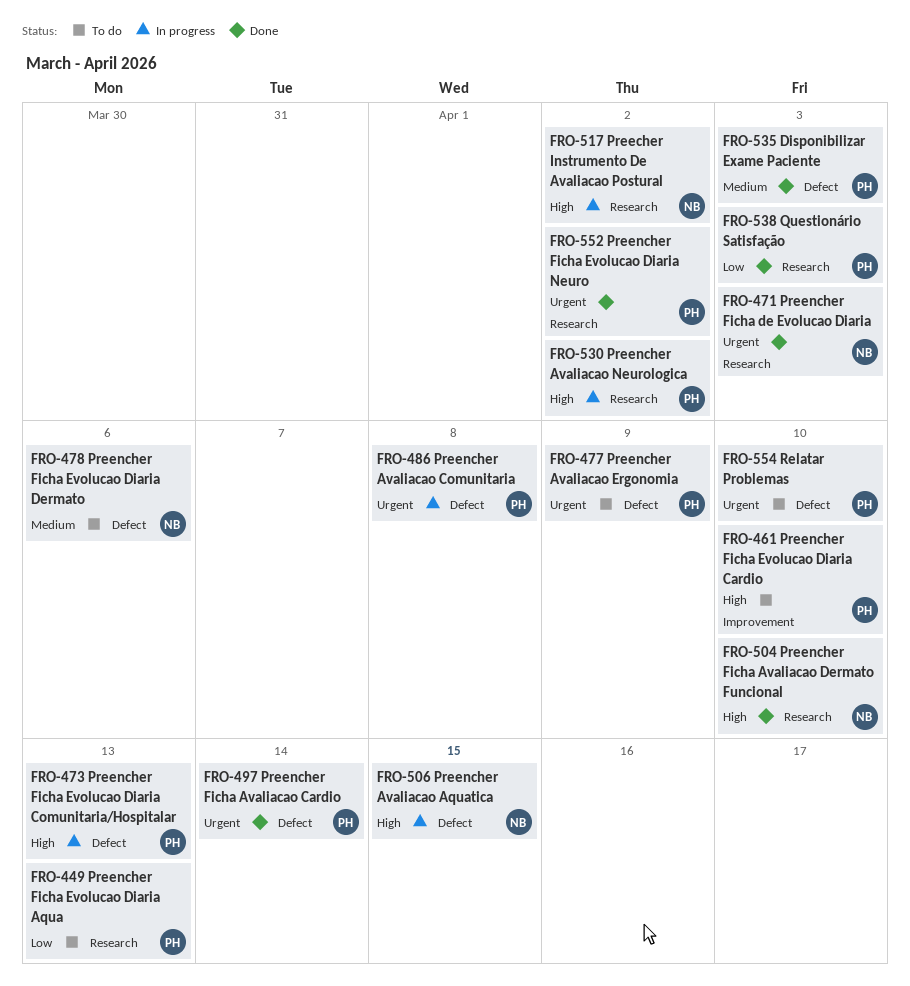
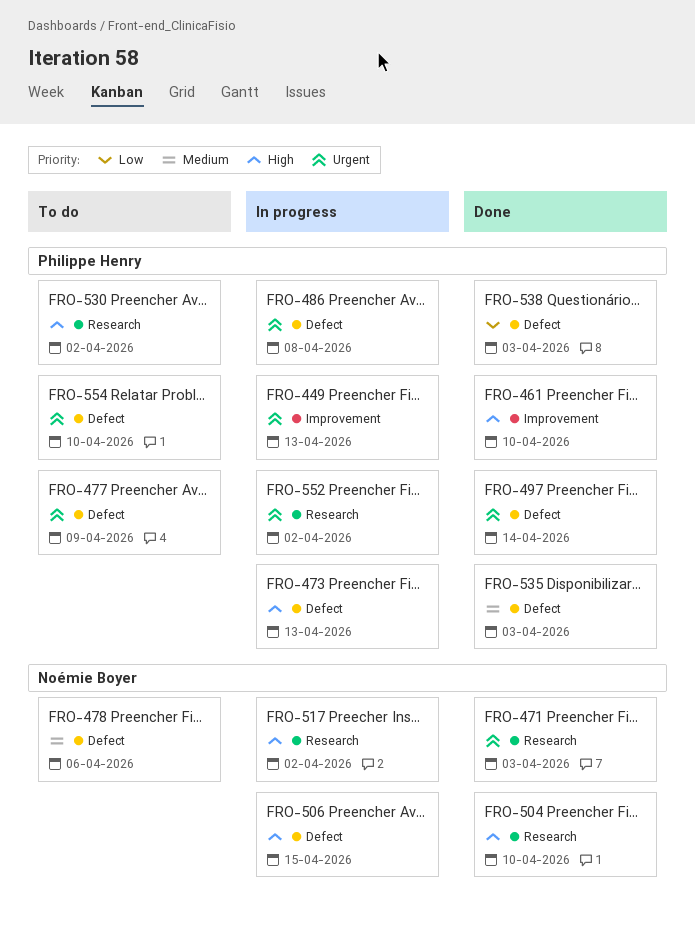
FRO-449, status: To do -> In progress
FRO-449, priority: Low -> Urgent
FRO-449, label: Research -> Improvement
FRO-461, status: To do -> Done
FRO-530, status: In progress -> To do
FRO-538, label: Research -> Defect
FRO-552, status: Done -> In progress

